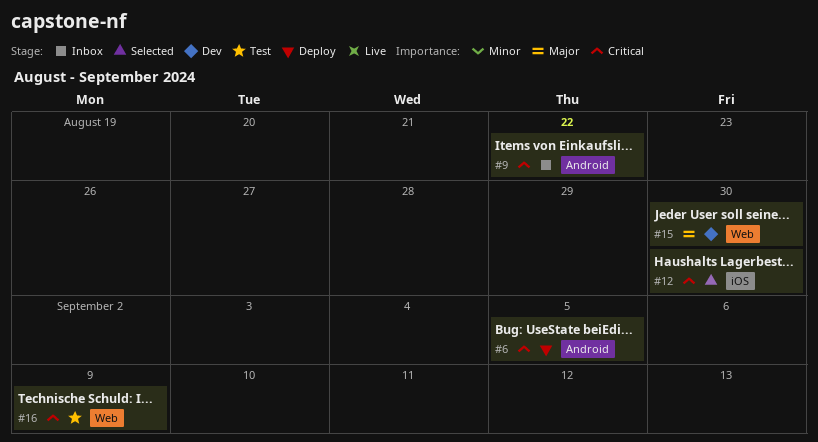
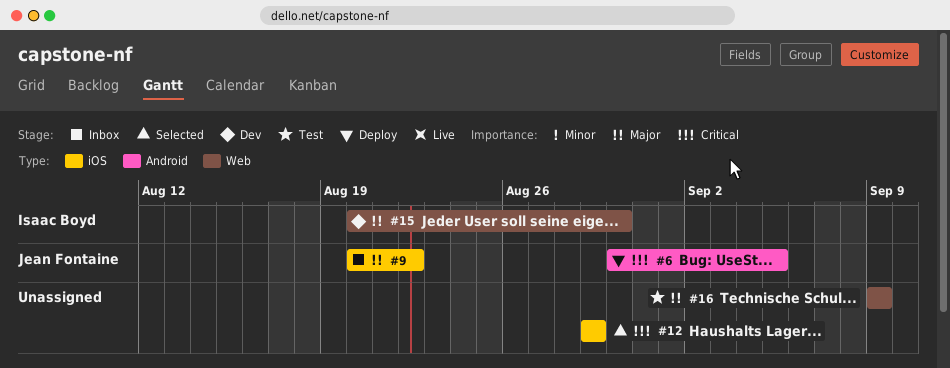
#9, priority: Critical -> Major
#9, label: Android -> iOS
#12, due: Aug 30 -> Aug 29
#16, priority: Critical -> Major

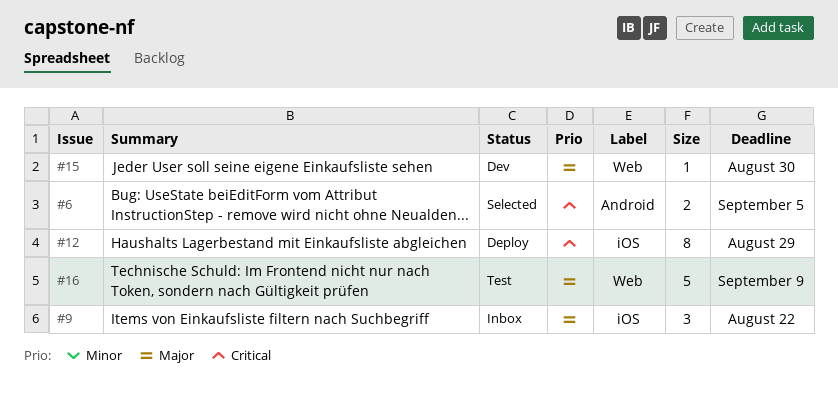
#6, status: Deploy -> Selected
#12, status: Selected -> Deploy

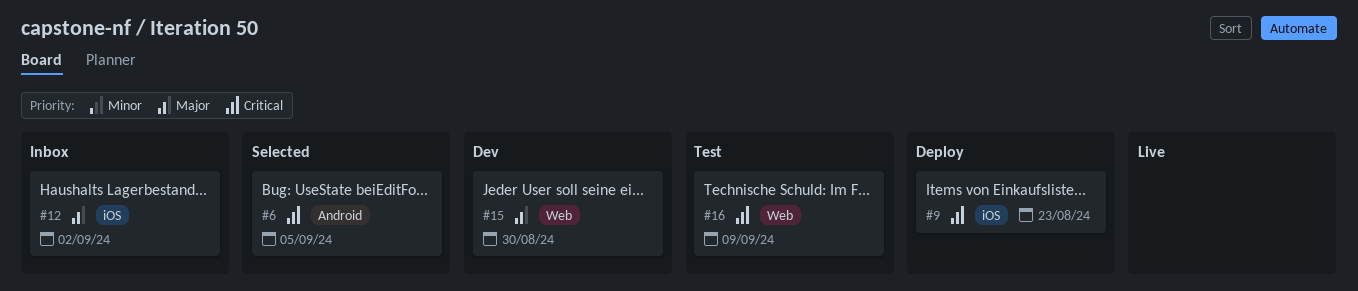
#9, status: Inbox -> Deploy
#9, priority: Major -> Critical
#9, due: Aug 22 -> Aug 23
#12, status: Deploy -> Inbox
#12, priority: Critical -> Major
#12, due: Aug 29 -> Sep 2
#16, priority: Major -> Critical

